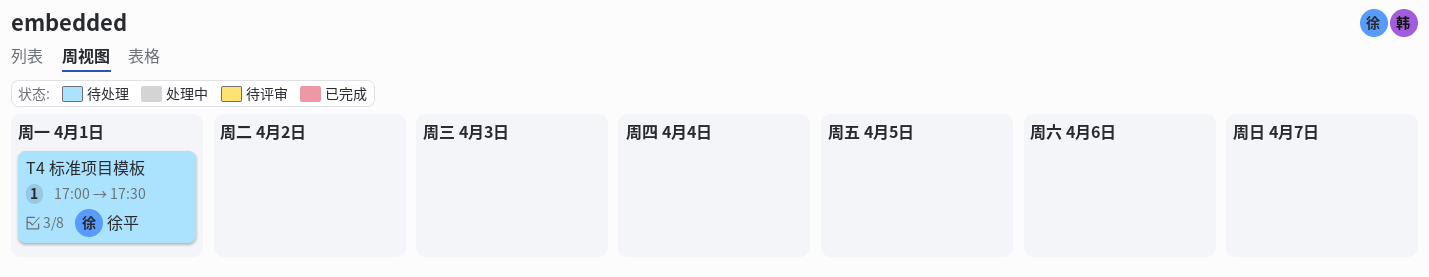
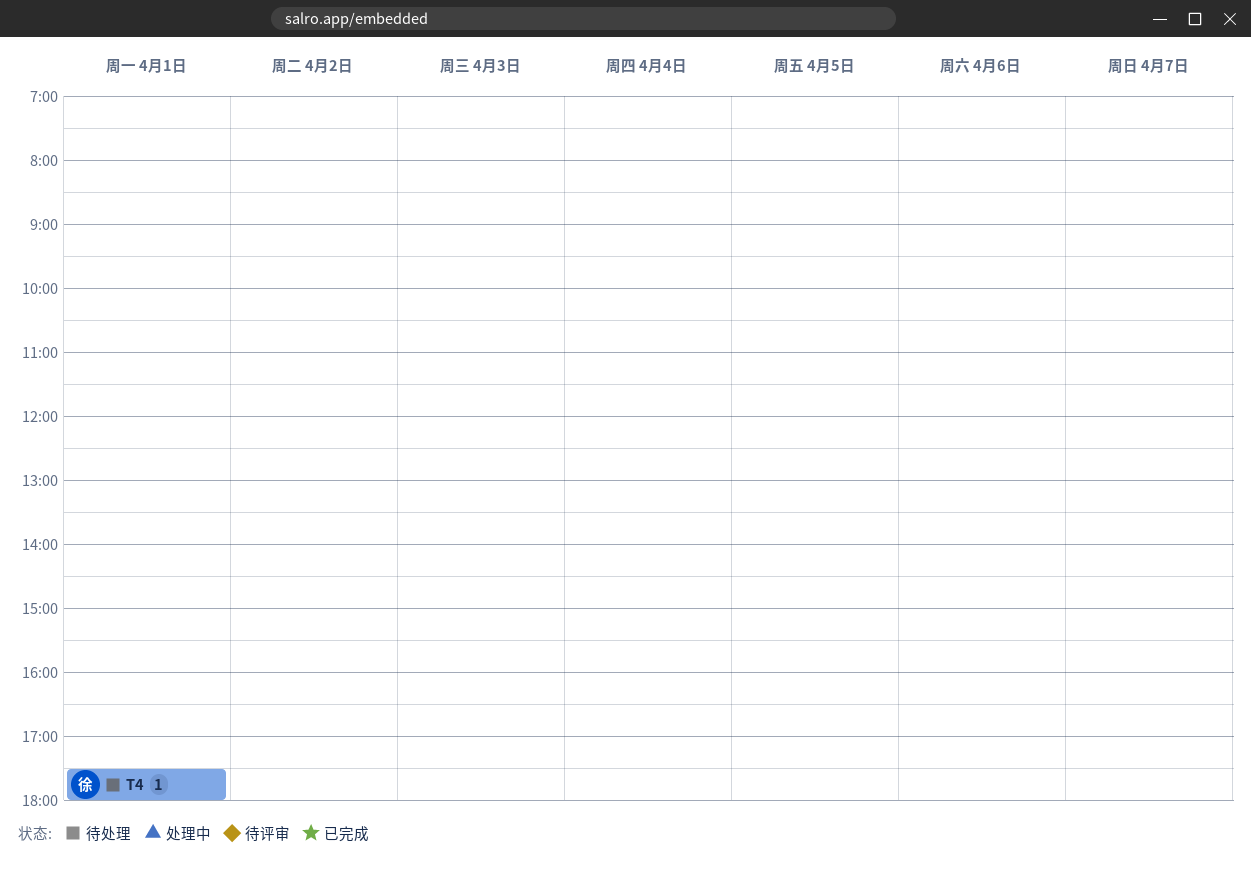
T4, begins: 17:00 -> 17:30
T4, ends: 17:30 -> 18:00

